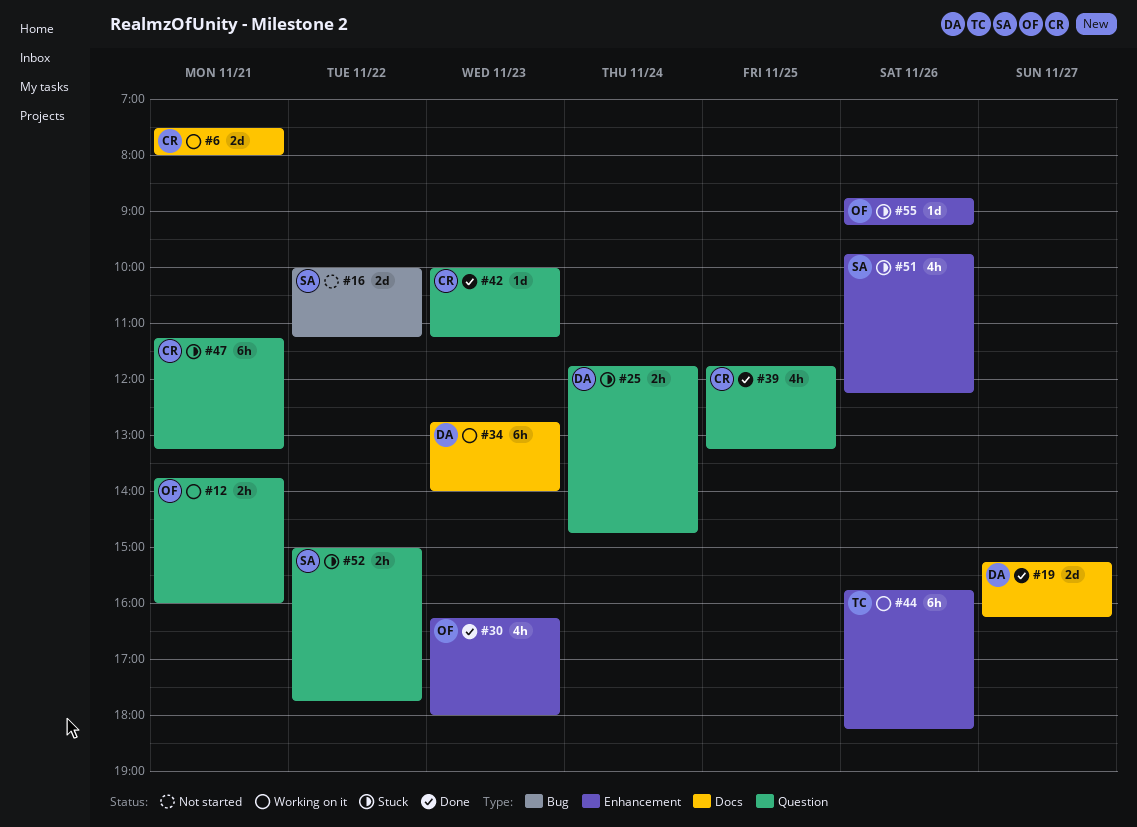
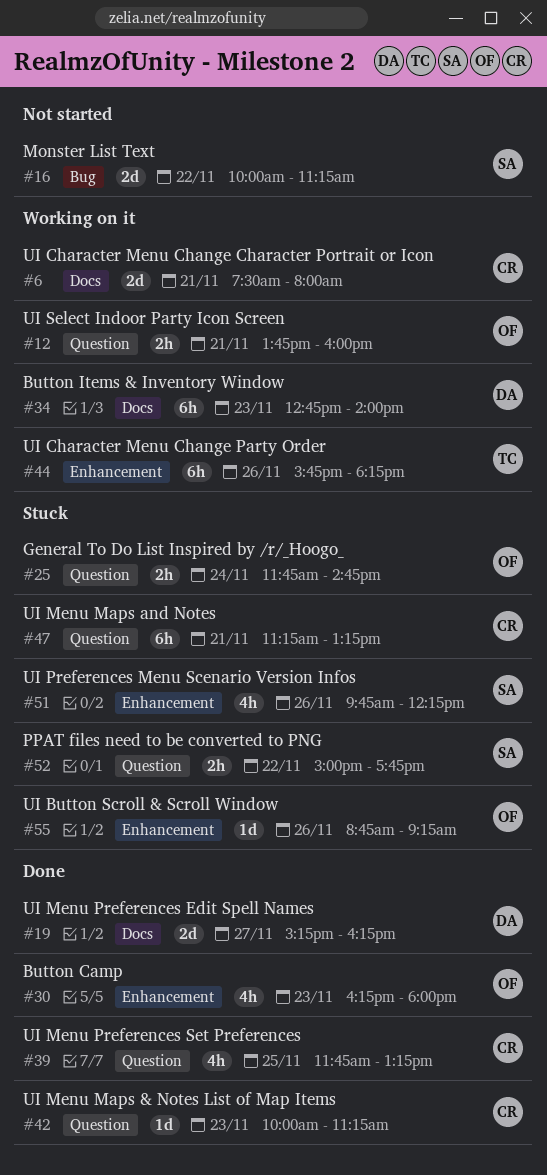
#25, owner: DA -> OF

